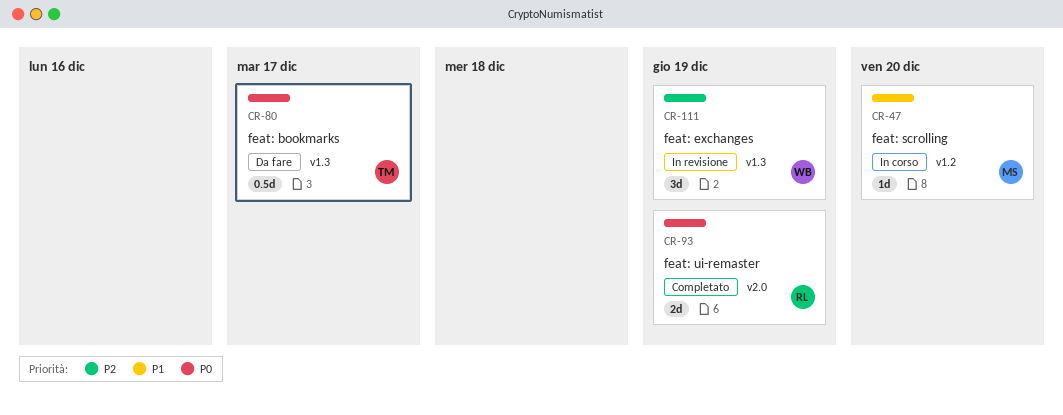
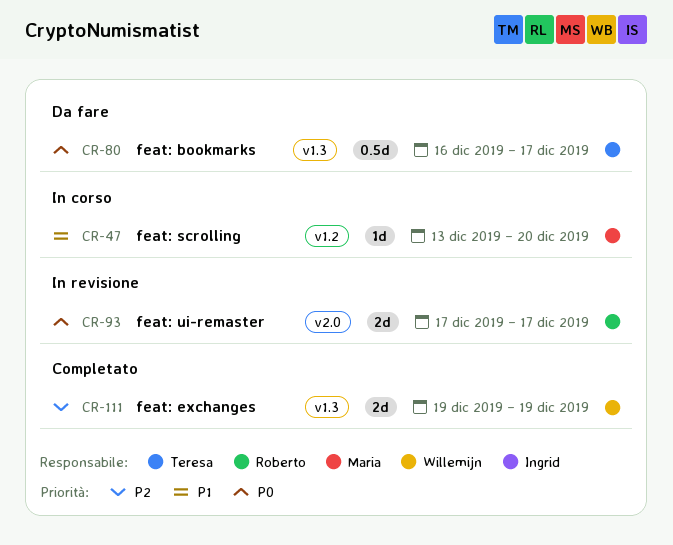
CR-93, status: Completato -> In revisione
CR-93, due: Dec 19 -> Dec 17
CR-111, status: In revisione -> Completato
CR-111, estimate: 3d -> 2d

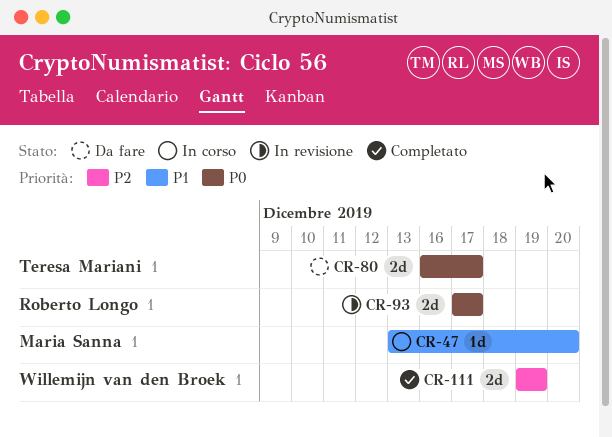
CR-80, estimate: 0.5d -> 2d

